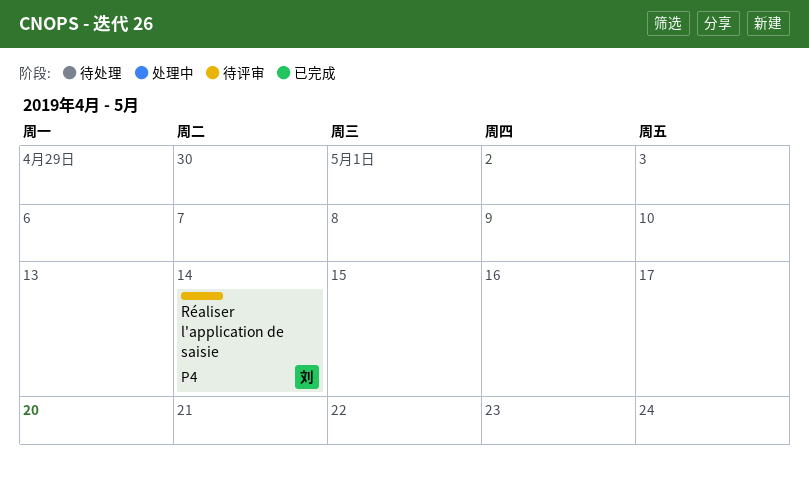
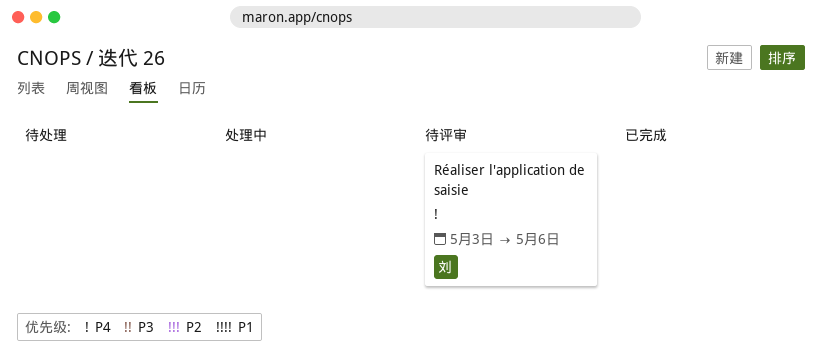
Réaliser l'application de saisie, due: May 14 -> May 6

